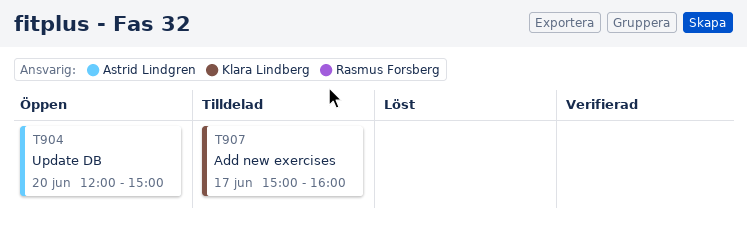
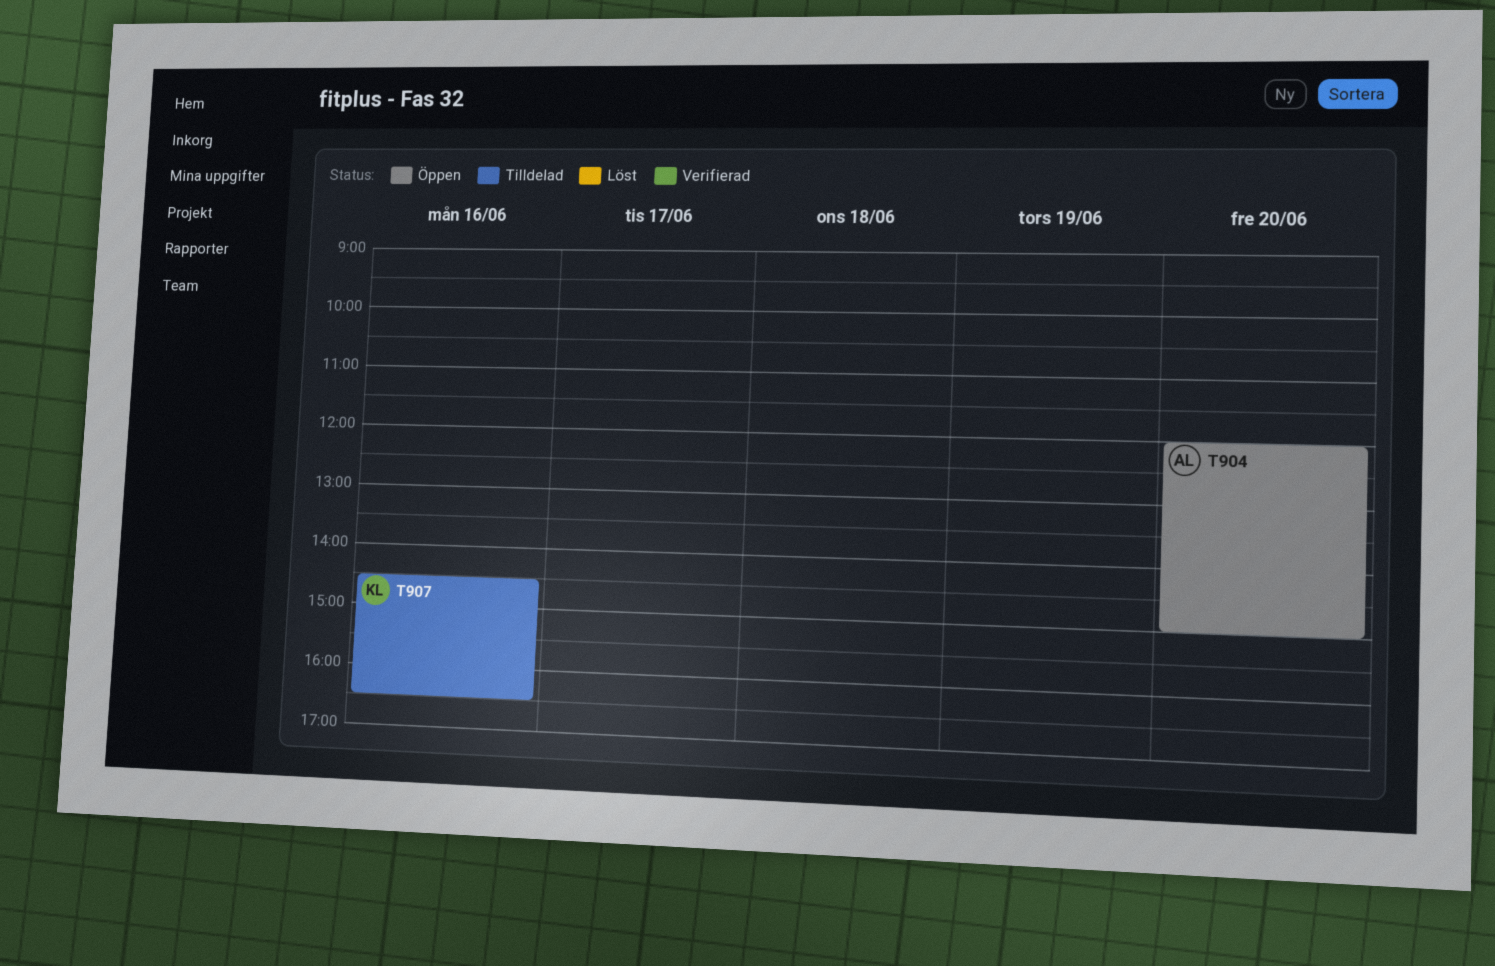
T907, day: Jun 17 -> Jun 16
T907, begins: 15:00 -> 14:30
T907, ends: 16:00 -> 16:30

